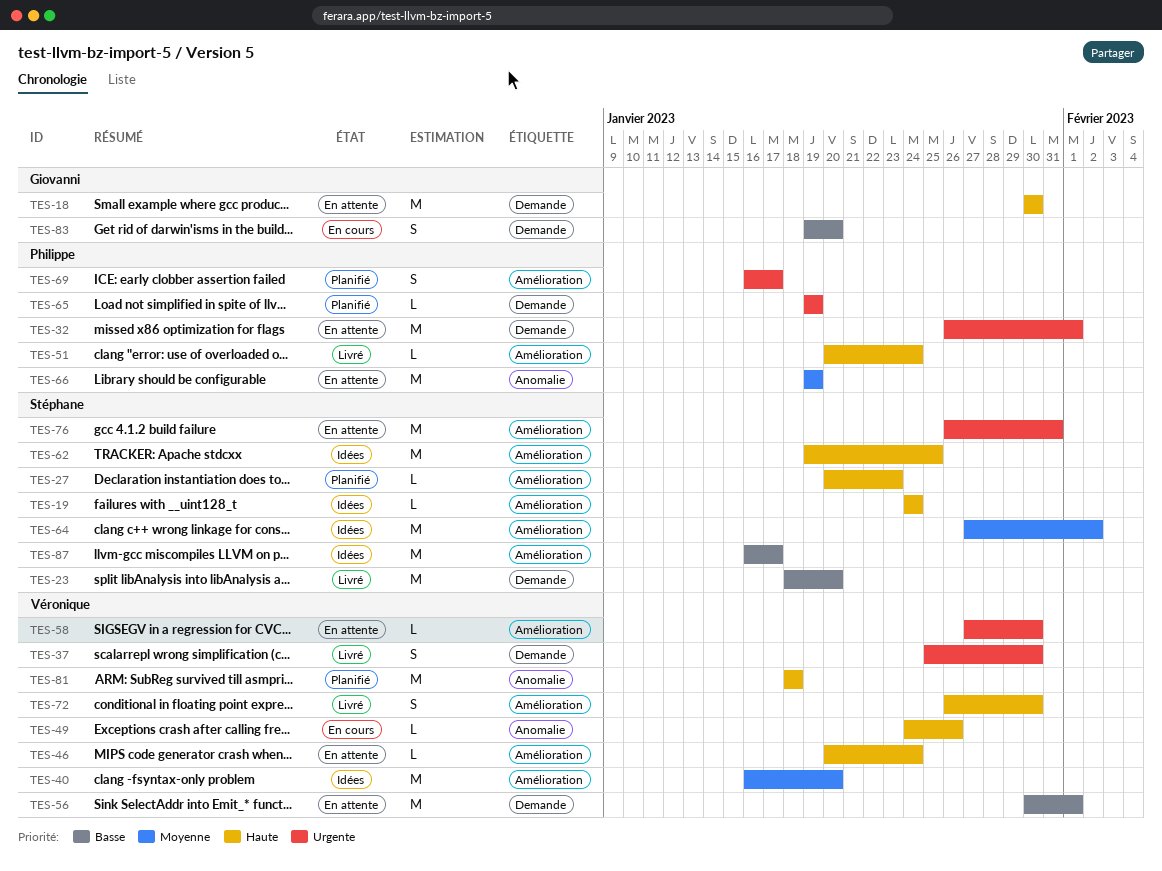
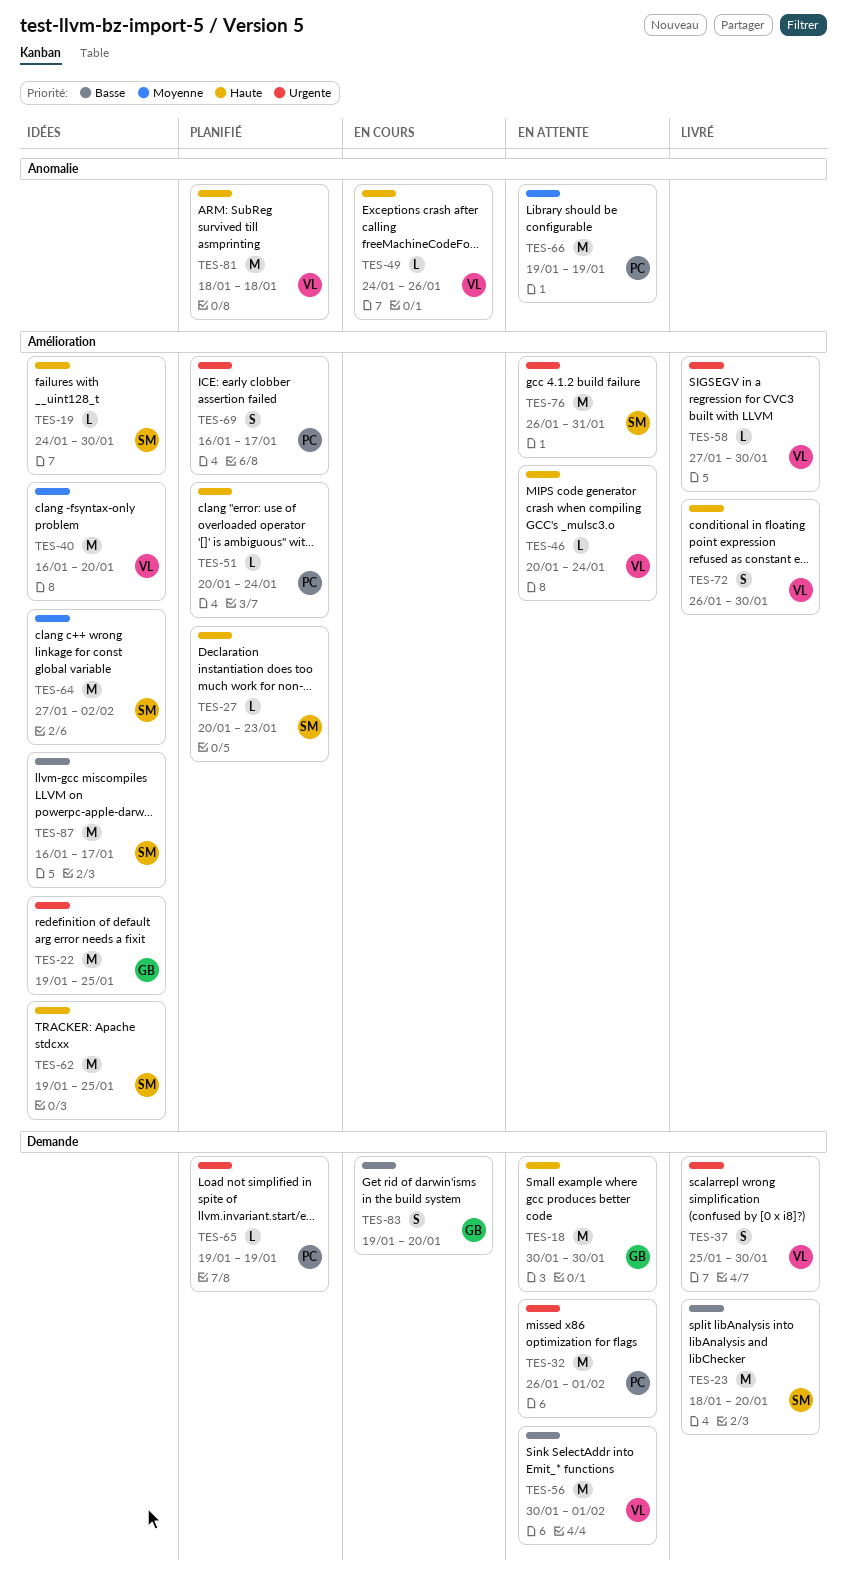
TES-19, due: Jan 24 -> Jan 30
TES-22: none -> present
TES-51, status: Livré -> Planifié
TES-58, status: En attente -> Livré

